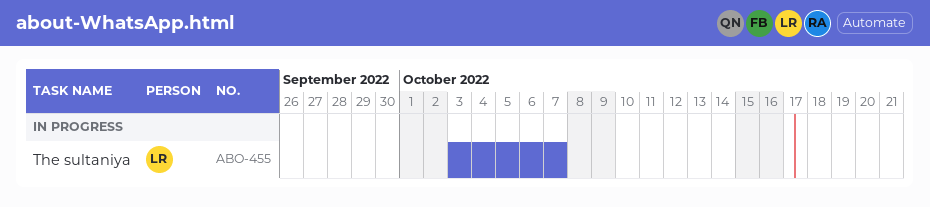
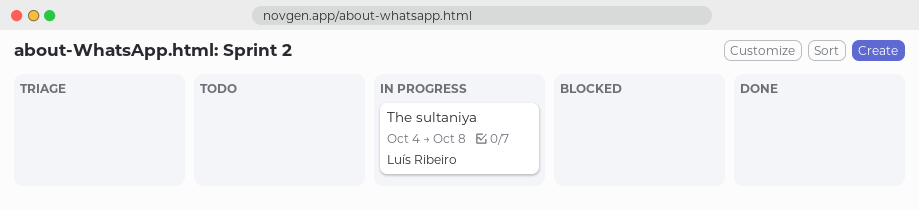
The sultaniya, start: Oct 3 -> Oct 4
The sultaniya, due: Oct 7 -> Oct 8

